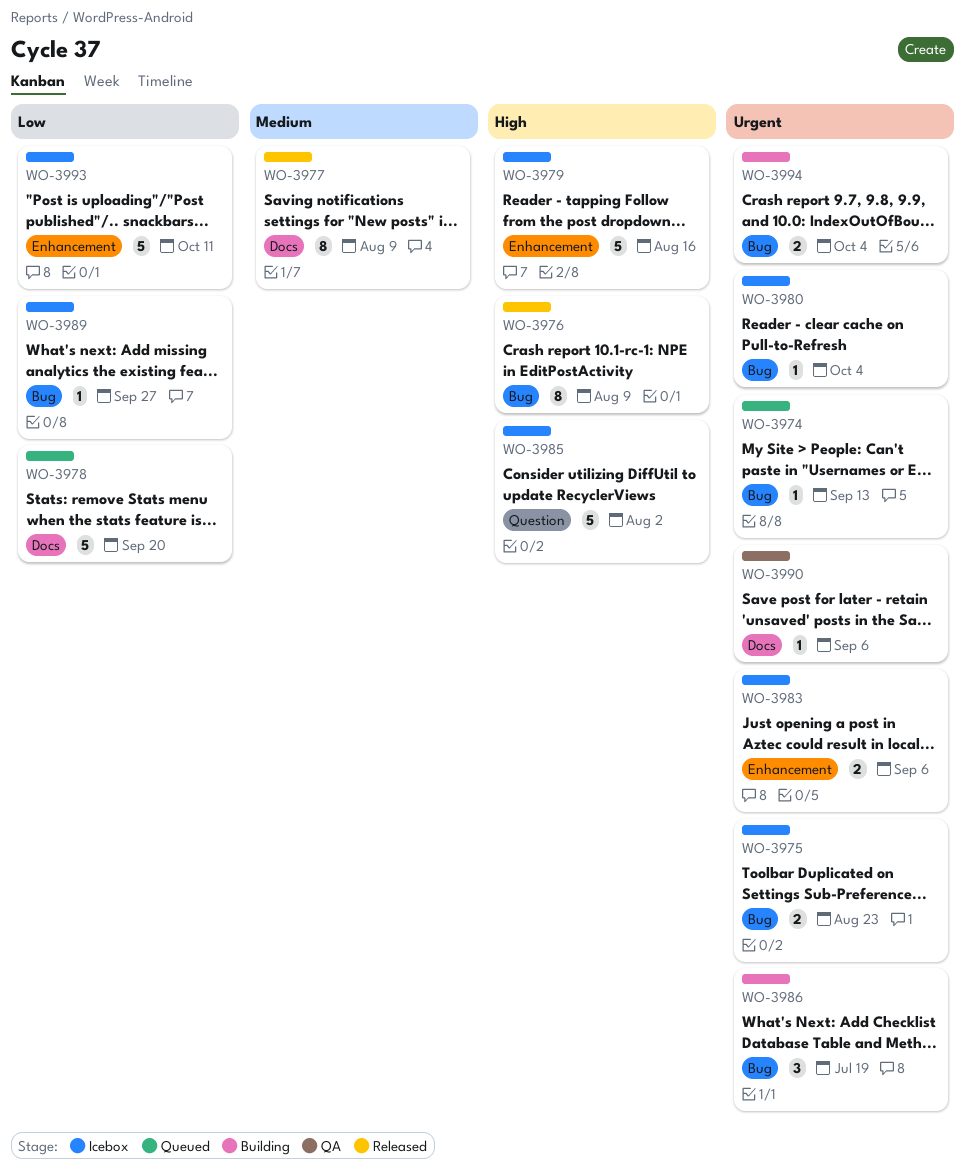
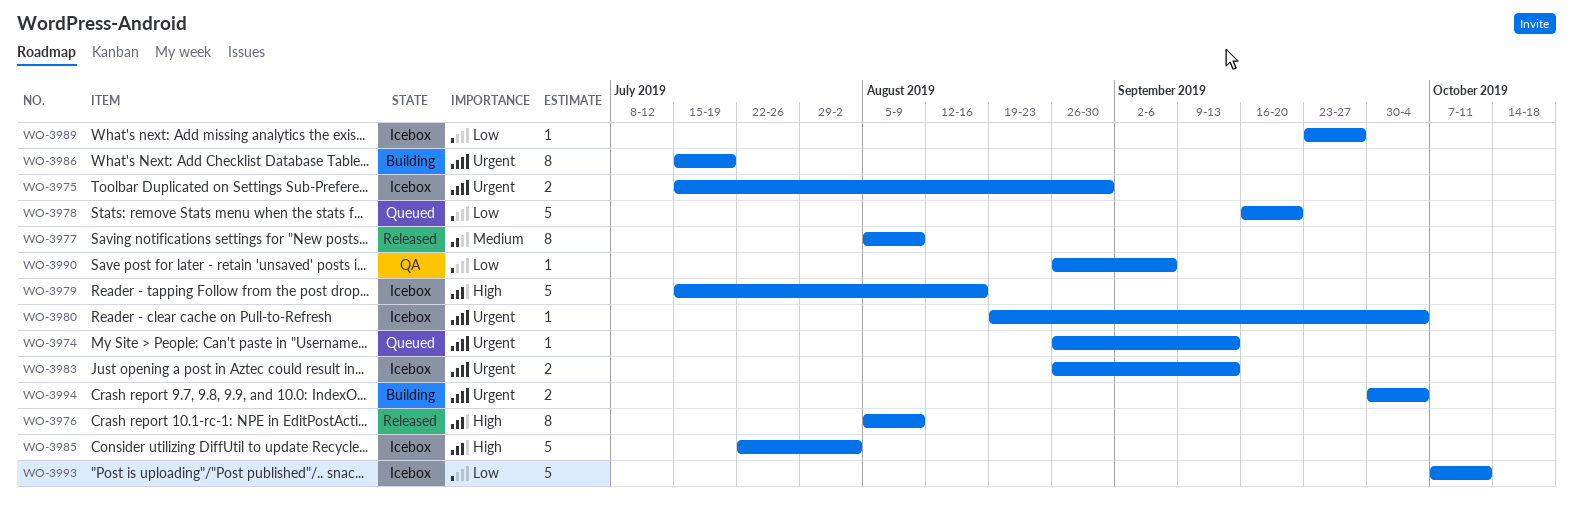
WO-3975, due: Aug 23 -> Aug 30
WO-3983, due: Sep 6 -> Sep 13
WO-3986, estimate: 3 -> 8
WO-3990, priority: Urgent -> Low

